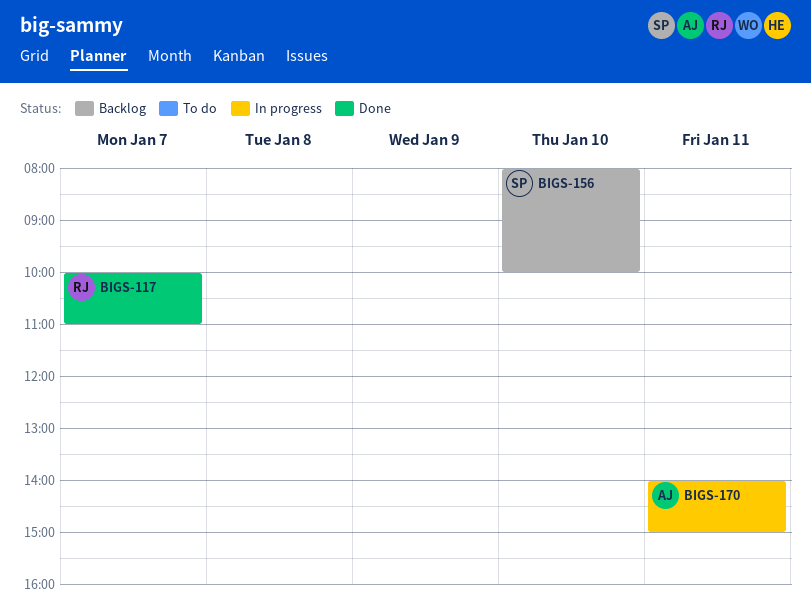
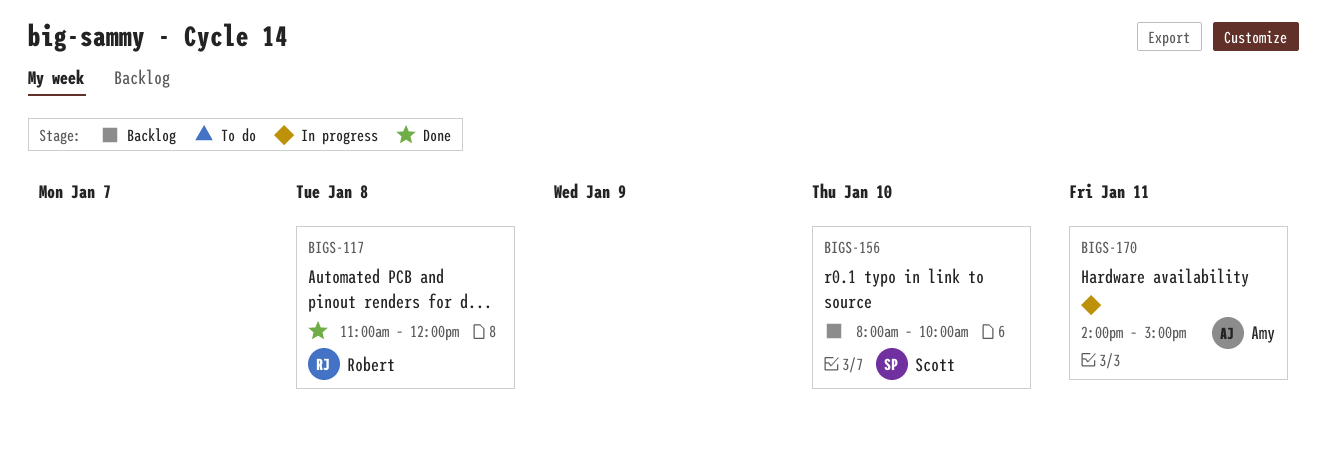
BIGS-117, day: Jan 7 -> Jan 8
BIGS-117, begins: 10:00 -> 11:00
BIGS-117, ends: 11:00 -> 12:00

